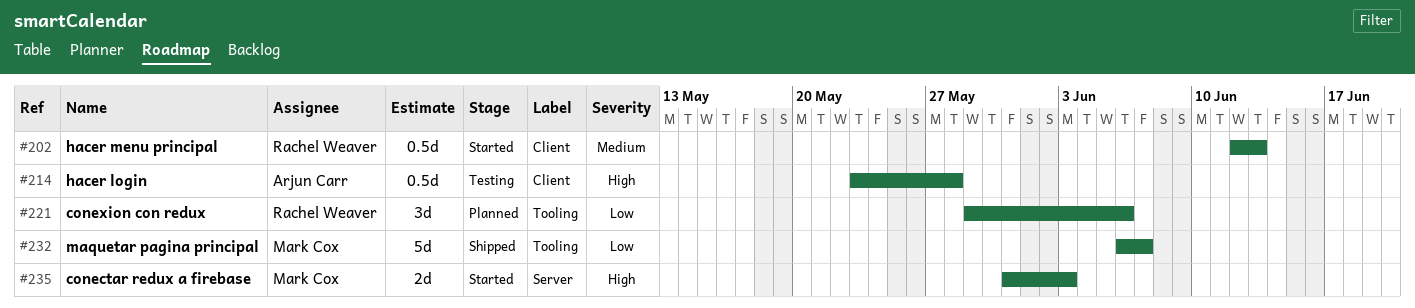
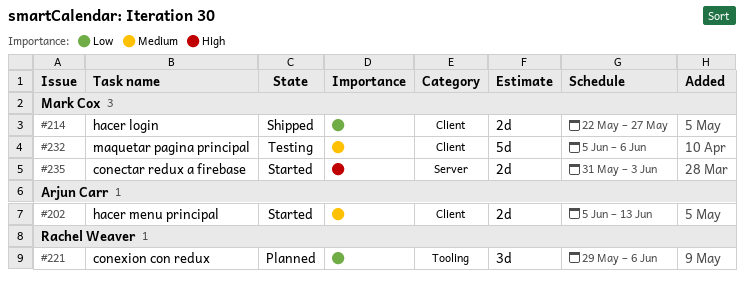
#202, owner: Rachel Weaver -> Arjun Carr
#202, estimate: 0.5d -> 2d
#202, start: Jun 12 -> Jun 5
#214, status: Testing -> Shipped
#214, owner: Arjun Carr -> Mark Cox
#214, priority: High -> Low
#214, estimate: 0.5d -> 2d
#214, start: May 23 -> May 22
#214, due: May 28 -> May 27
#232, status: Shipped -> Testing
#232, priority: Low -> Medium
#232, label: Tooling -> Client
#232, start: Jun 6 -> Jun 5
#232, due: Jun 7 -> Jun 6

